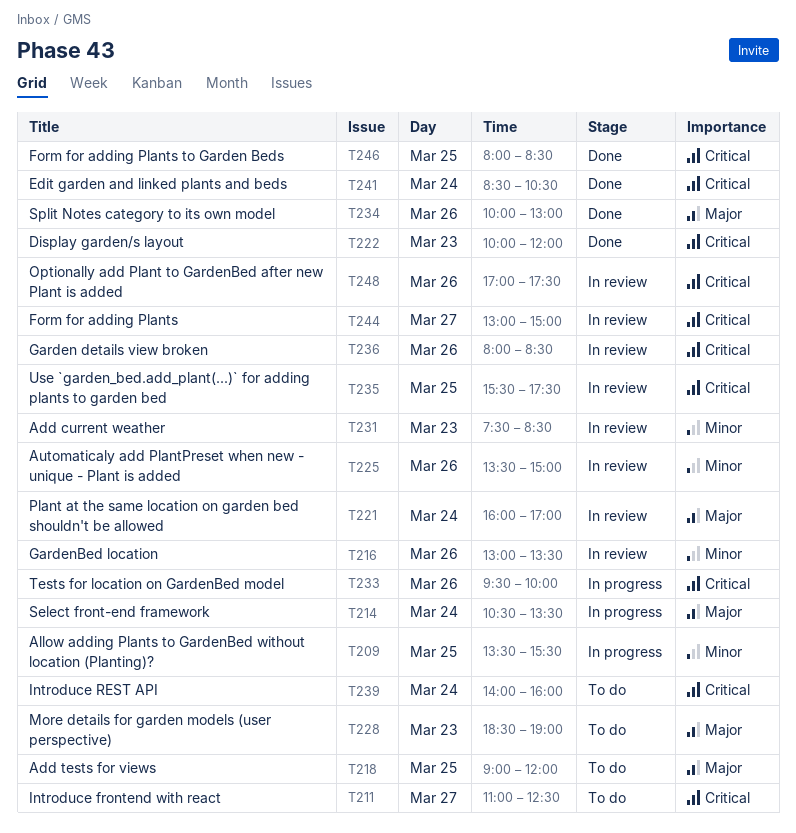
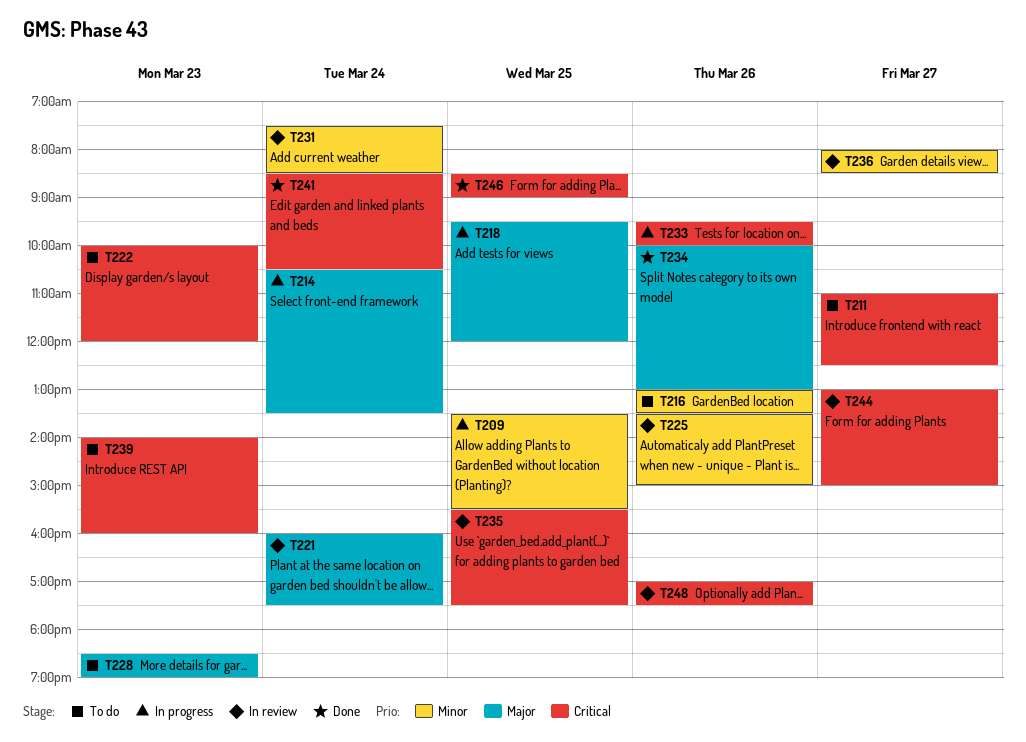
T216, status: In review -> To do
T218, status: To do -> In progress
T218, begins: 09:00 -> 09:30
T221, ends: 17:00 -> 17:30
T222, status: Done -> To do
T231, day: Mar 23 -> Mar 24
T236, priority: Critical -> Minor
T236, day: Mar 26 -> Mar 27
T239, day: Mar 24 -> Mar 23
T246, begins: 08:00 -> 08:30
T246, ends: 08:30 -> 09:00

